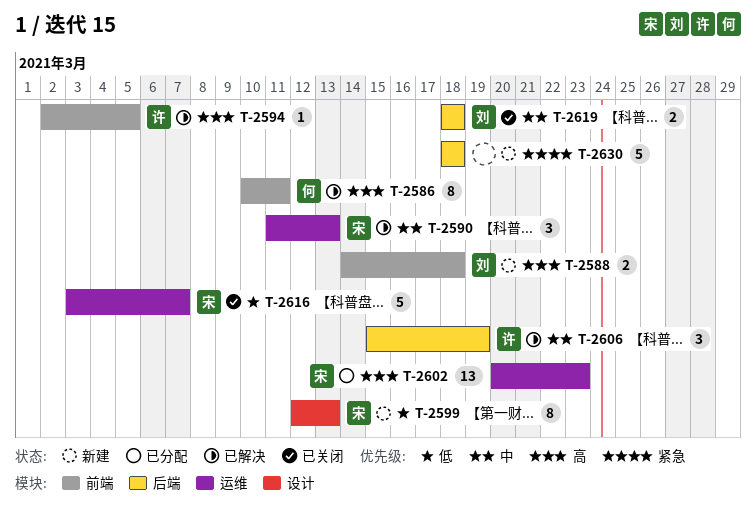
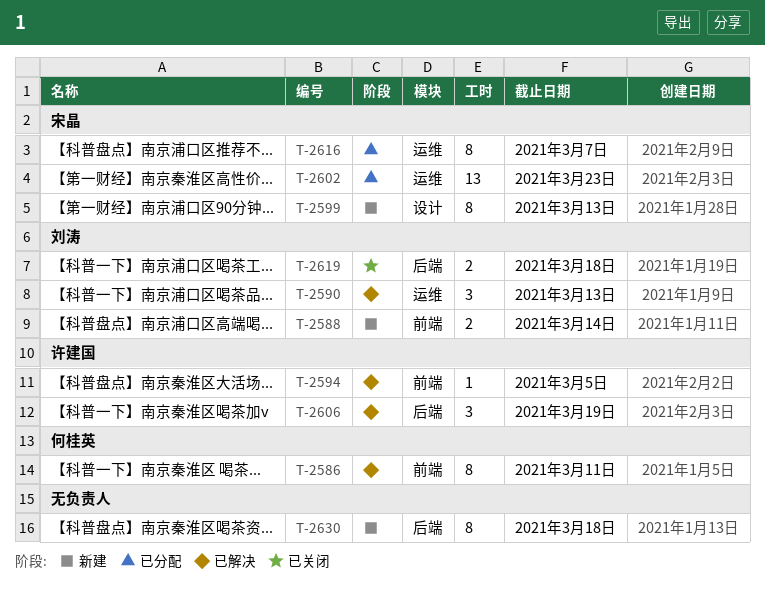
T-2588, due: Mar 18 -> Mar 14
T-2590, owner: 宋晶 -> 刘涛
T-2616, status: 已关闭 -> 已分配
T-2616, estimate: 5 -> 8
T-2630, estimate: 5 -> 8

